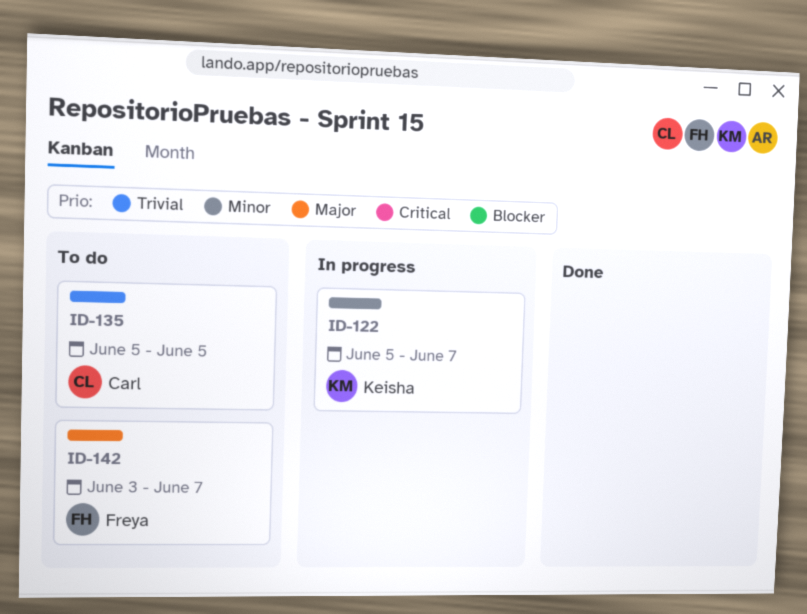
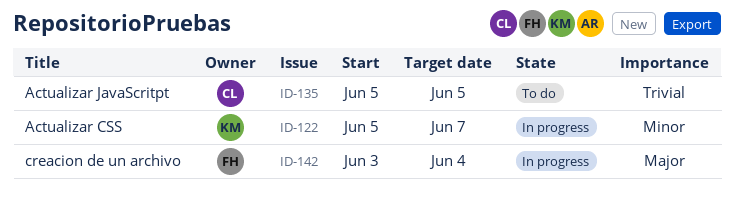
ID-142, status: To do -> In progress
ID-142, due: Jun 7 -> Jun 4

